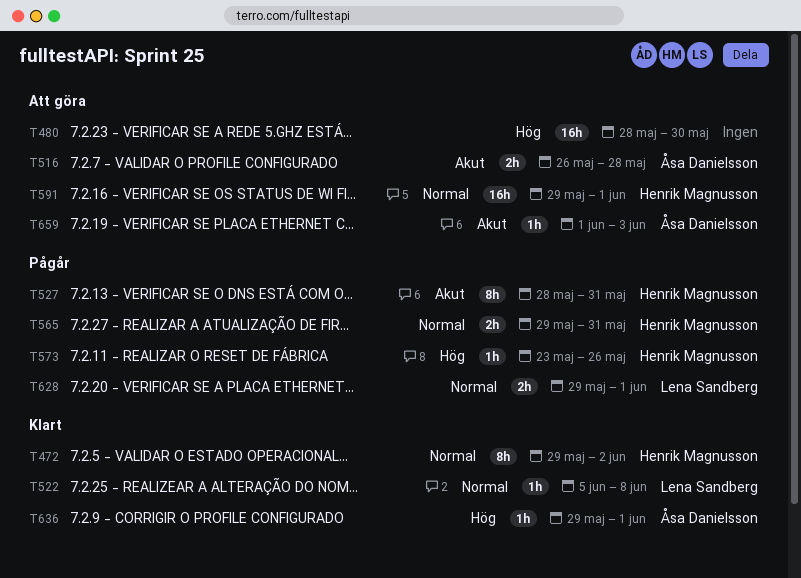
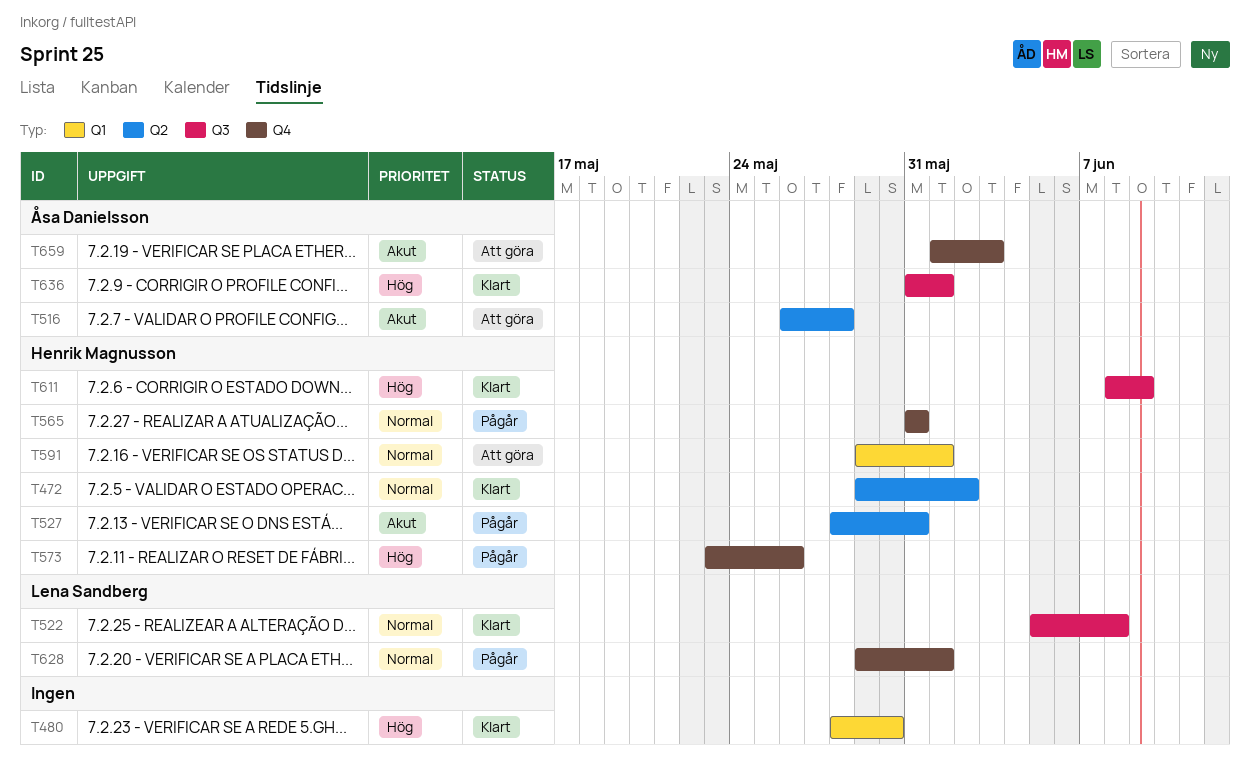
T480, status: Att göra -> Klart
T565, start: May 29 -> May 31
T611: none -> present
T636, start: May 29 -> May 31

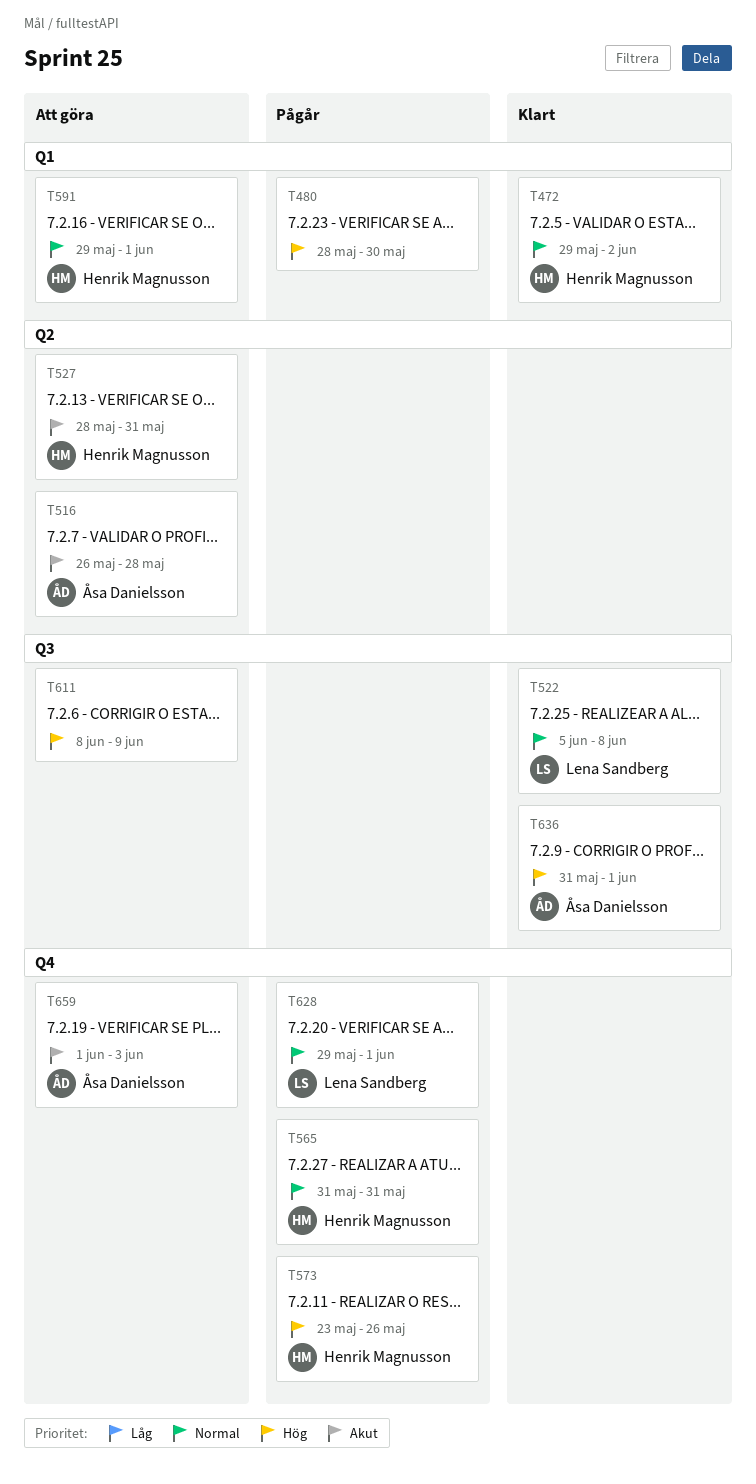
T472, label: Q2 -> Q1
T480, status: Klart -> Pågår
T527, status: Pågår -> Att göra
T611, status: Klart -> Att göra
T611, owner: Henrik Magnusson -> none

